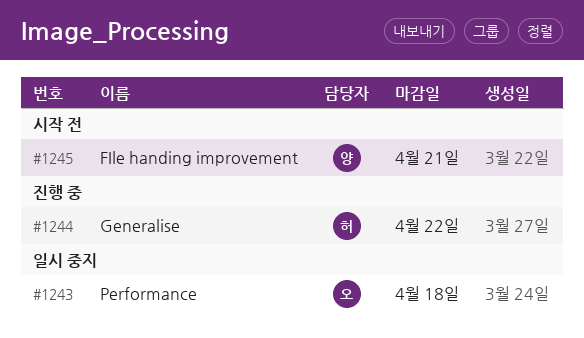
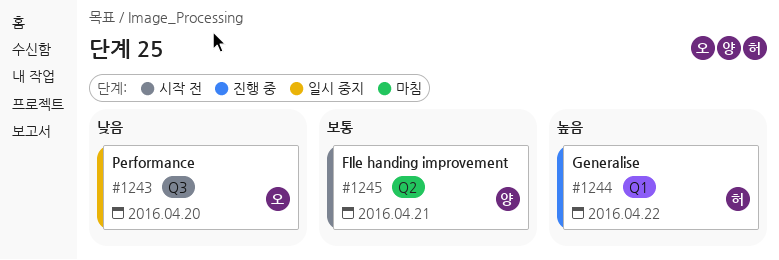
#1243, due: Apr 18 -> Apr 20

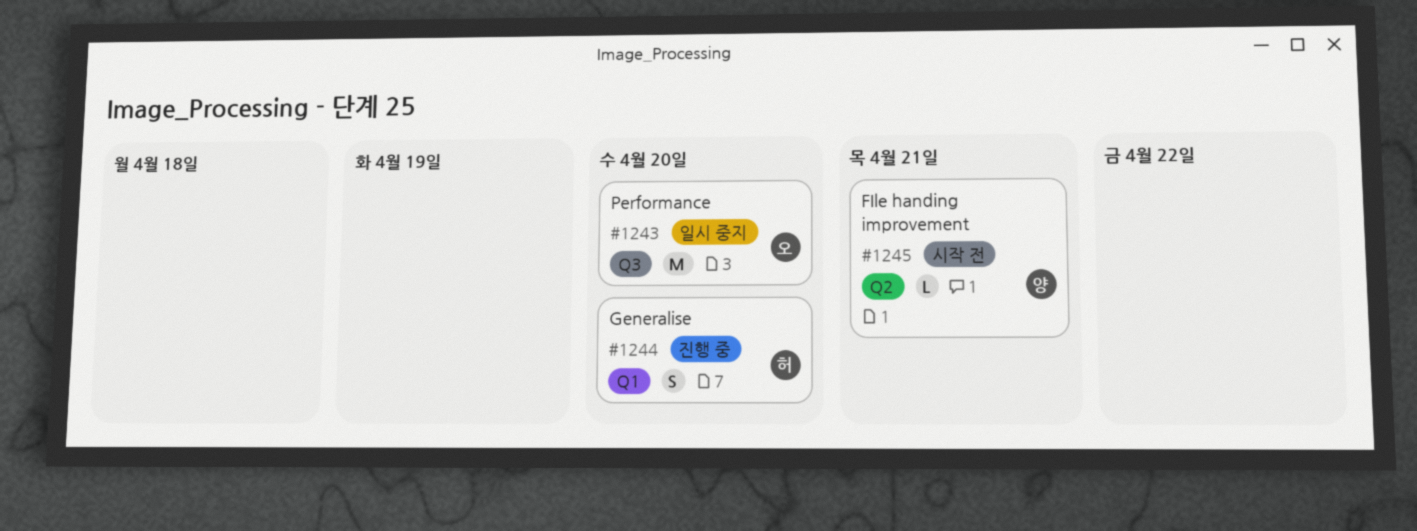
#1244, due: Apr 22 -> Apr 20

